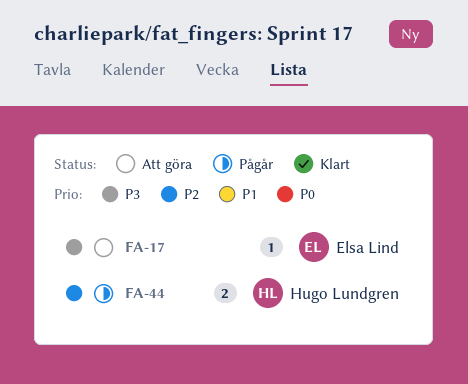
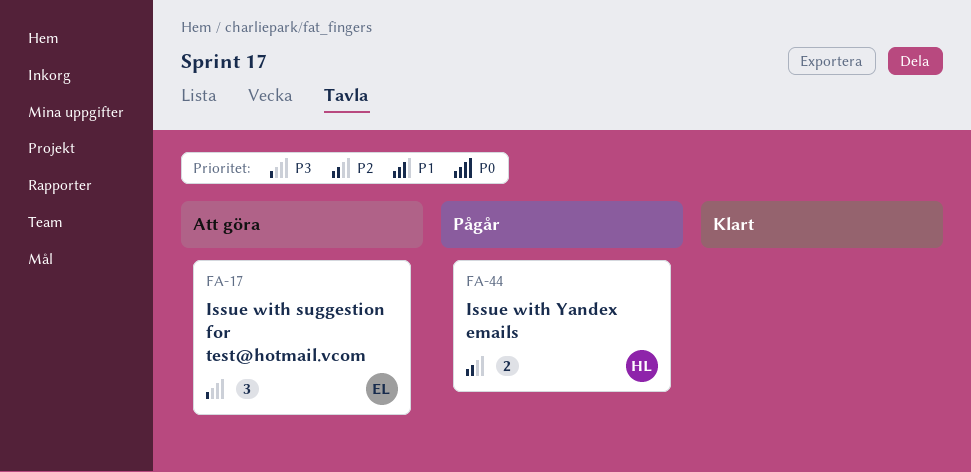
FA-17, estimate: 1 -> 3

